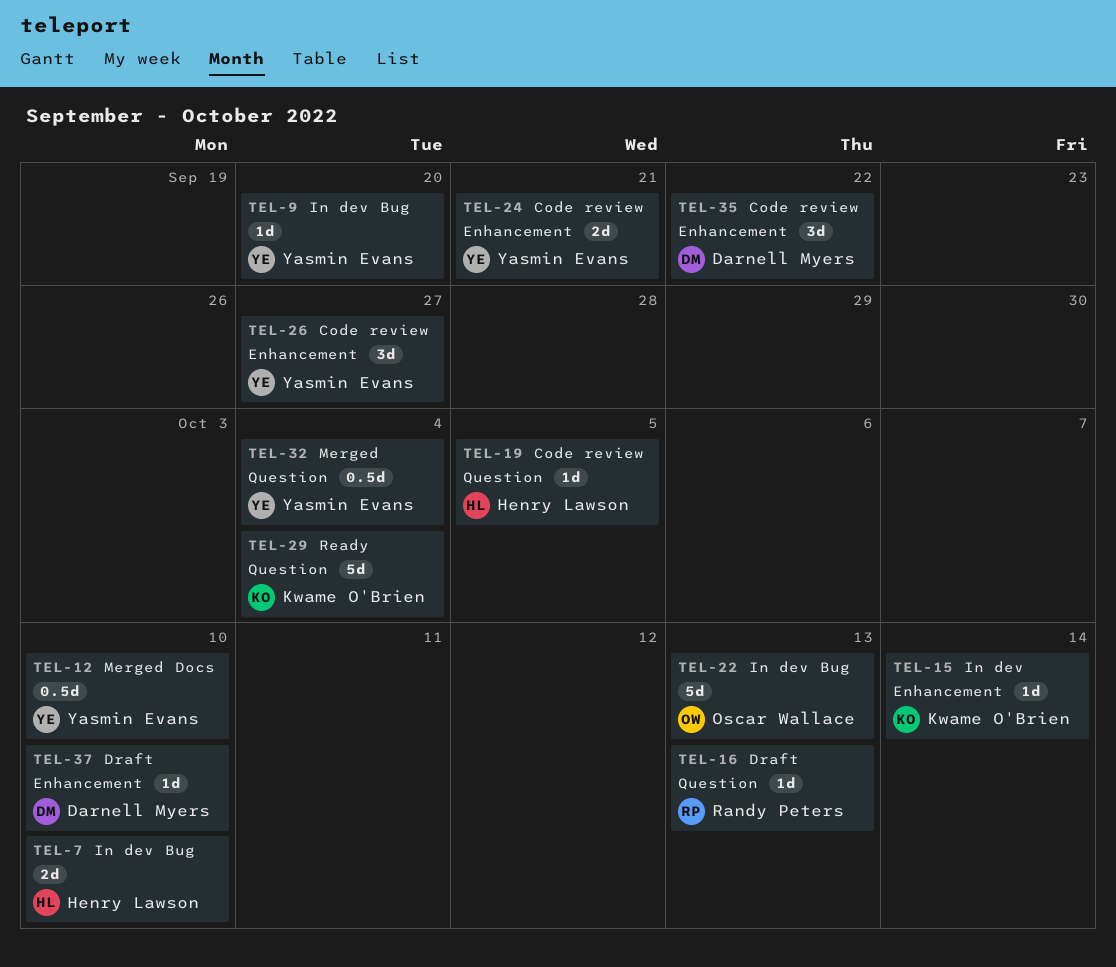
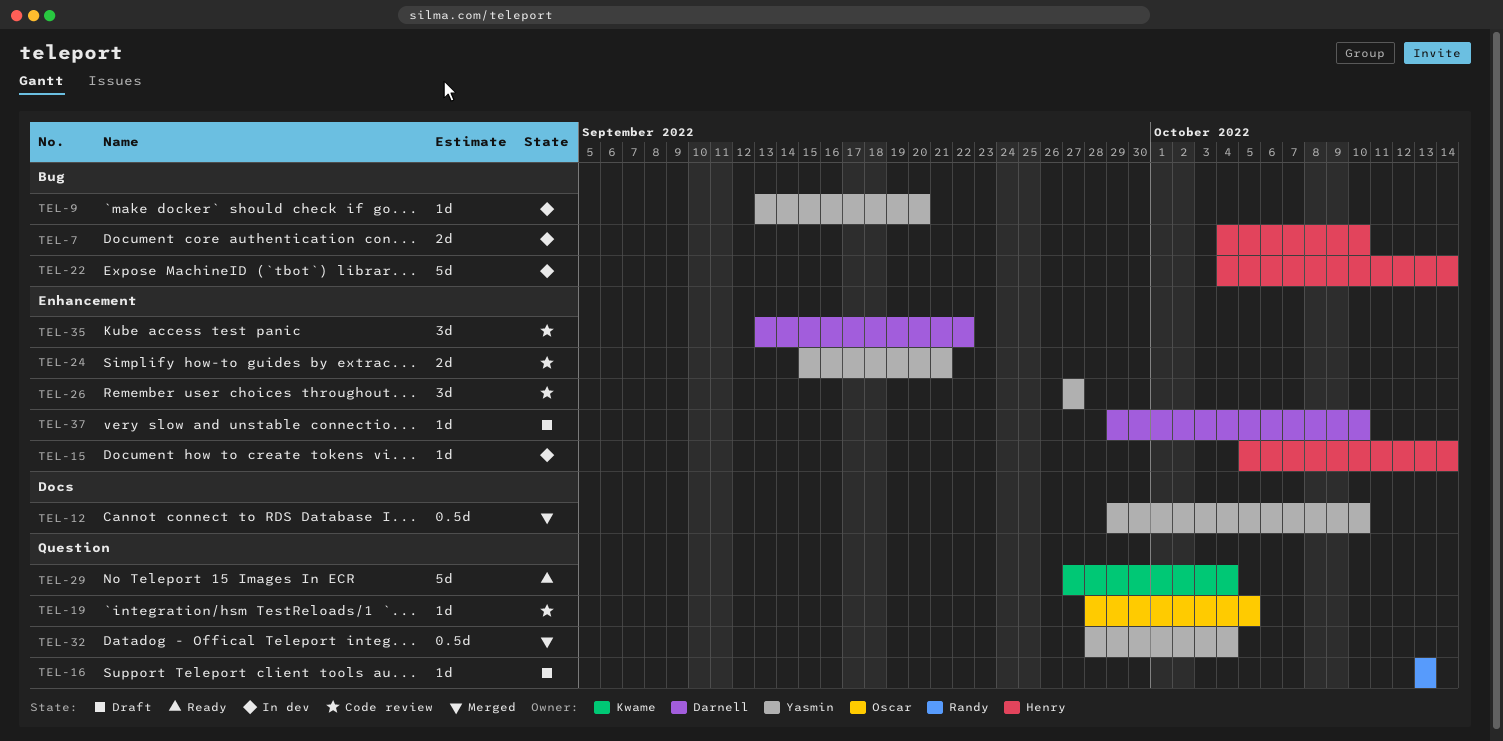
TEL-15, owner: Kwame O'Brien -> Henry Lawson
TEL-19, owner: Henry Lawson -> Oscar Wallace
TEL-22, owner: Oscar Wallace -> Henry Lawson
TEL-22, due: Oct 13 -> Oct 14

